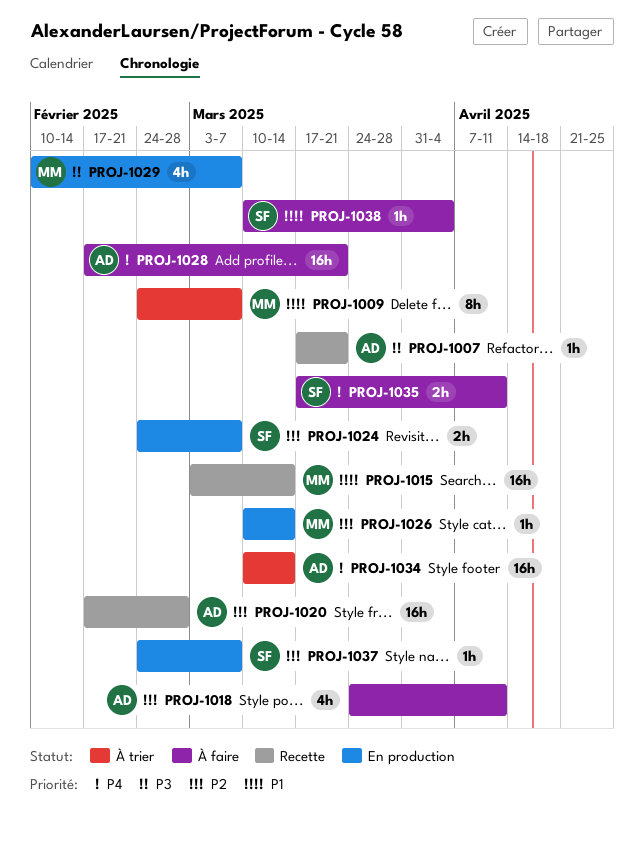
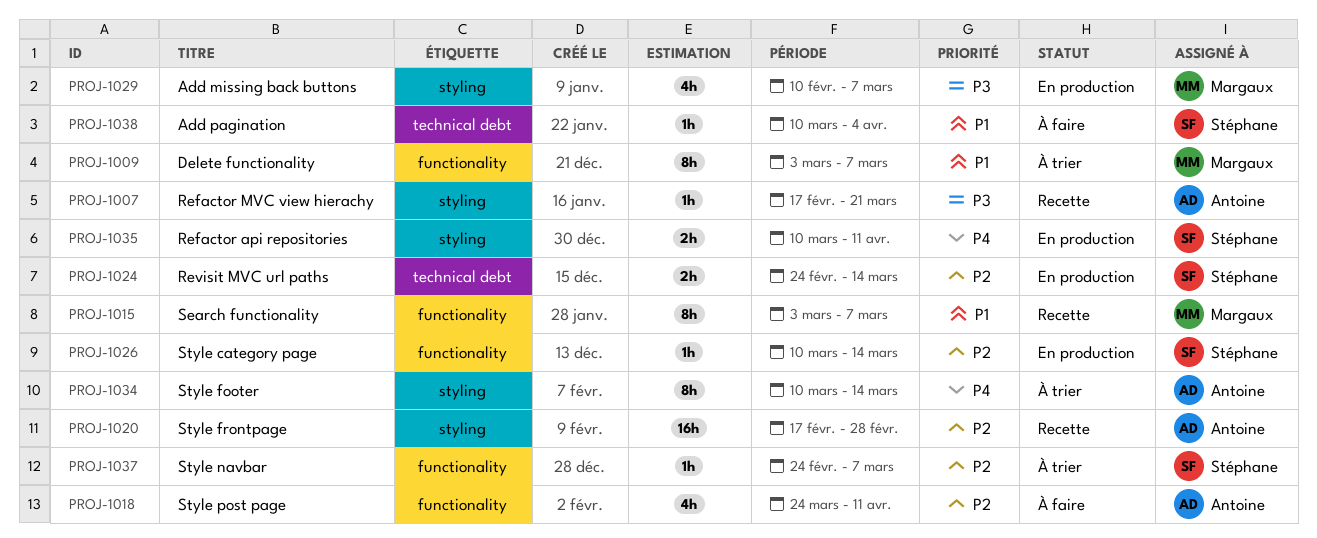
PROJ-1007, start: Mar 17 -> Feb 17
PROJ-1009, start: Feb 24 -> Mar 3
PROJ-1015, estimate: 16h -> 8h
PROJ-1015, due: Mar 14 -> Mar 7
PROJ-1024, due: Mar 7 -> Mar 14
PROJ-1026, owner: Margaux -> Stéphane
PROJ-1028: present -> none
PROJ-1034, estimate: 16h -> 8h
PROJ-1035, status: À faire -> En production
PROJ-1035, start: Mar 17 -> Mar 10
PROJ-1037, status: En production -> À trier

